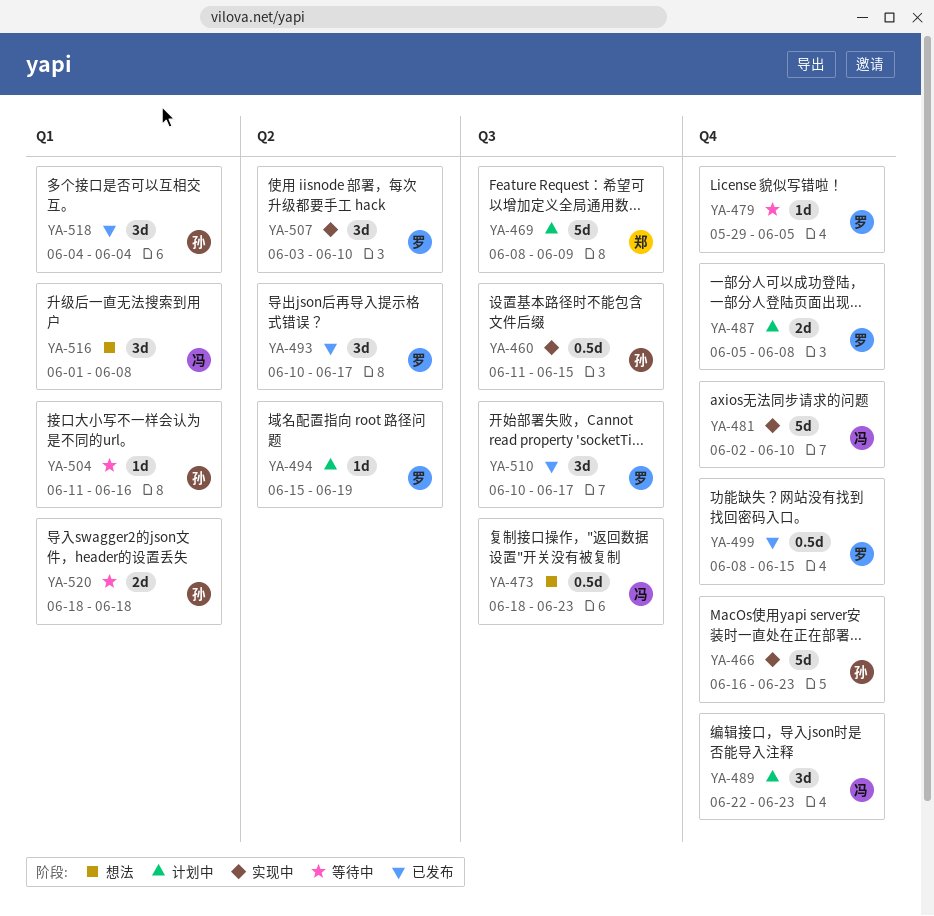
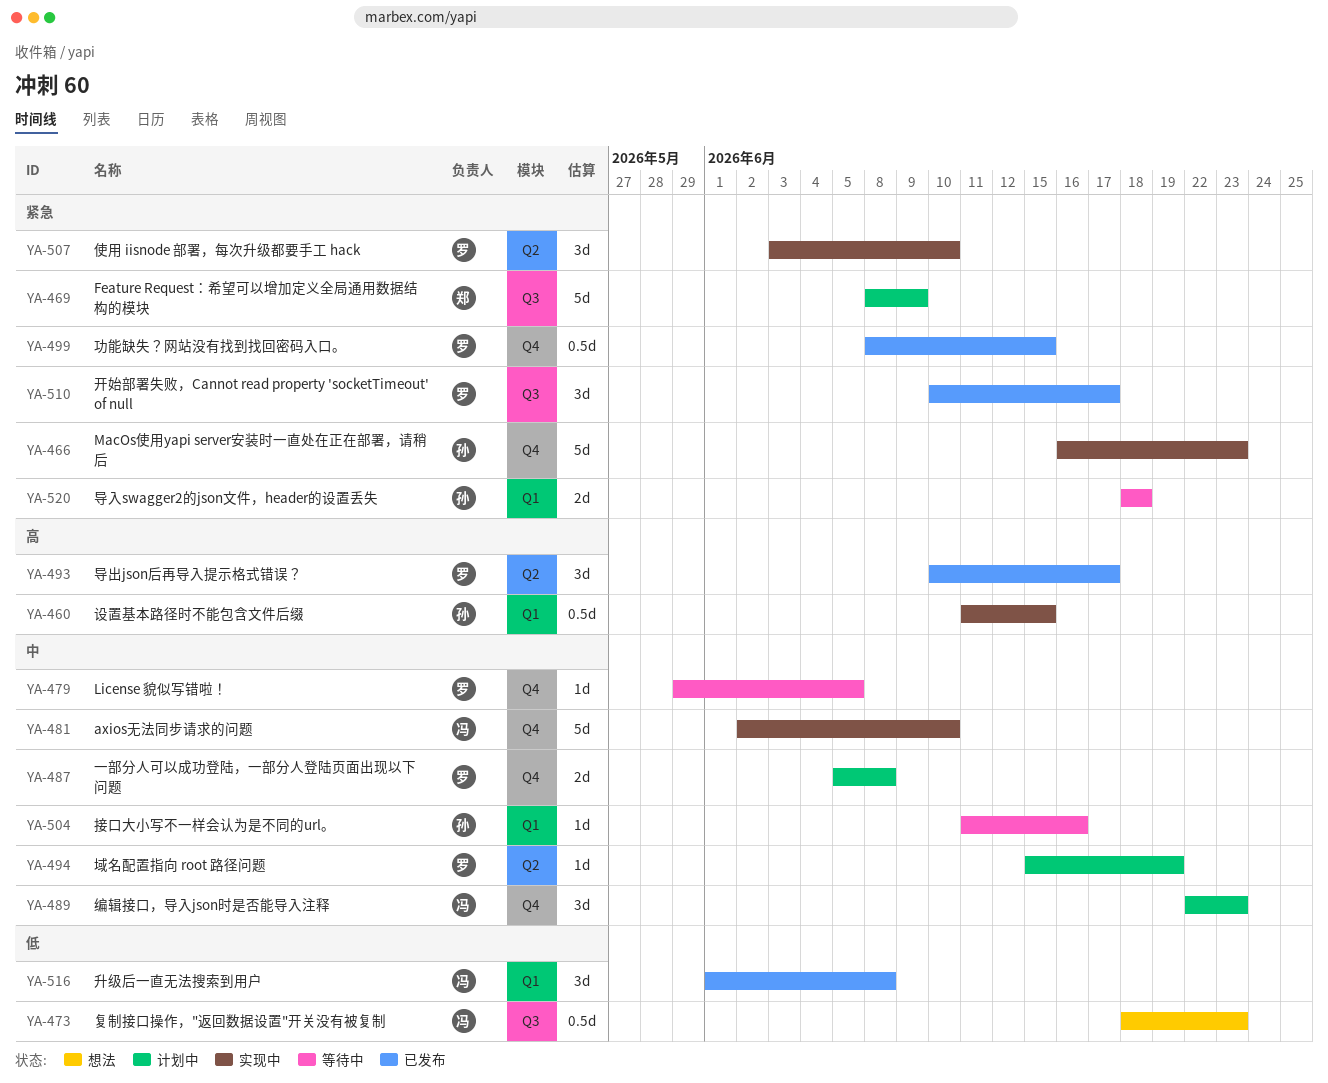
YA-460, label: Q3 -> Q1
YA-516, status: 想法 -> 已发布
YA-518: present -> none

